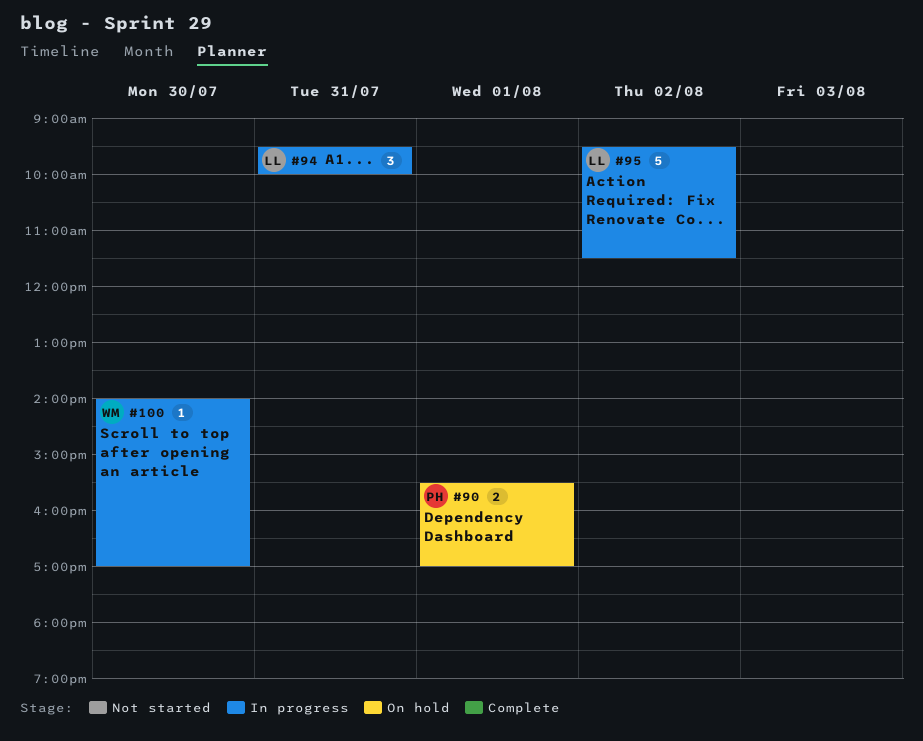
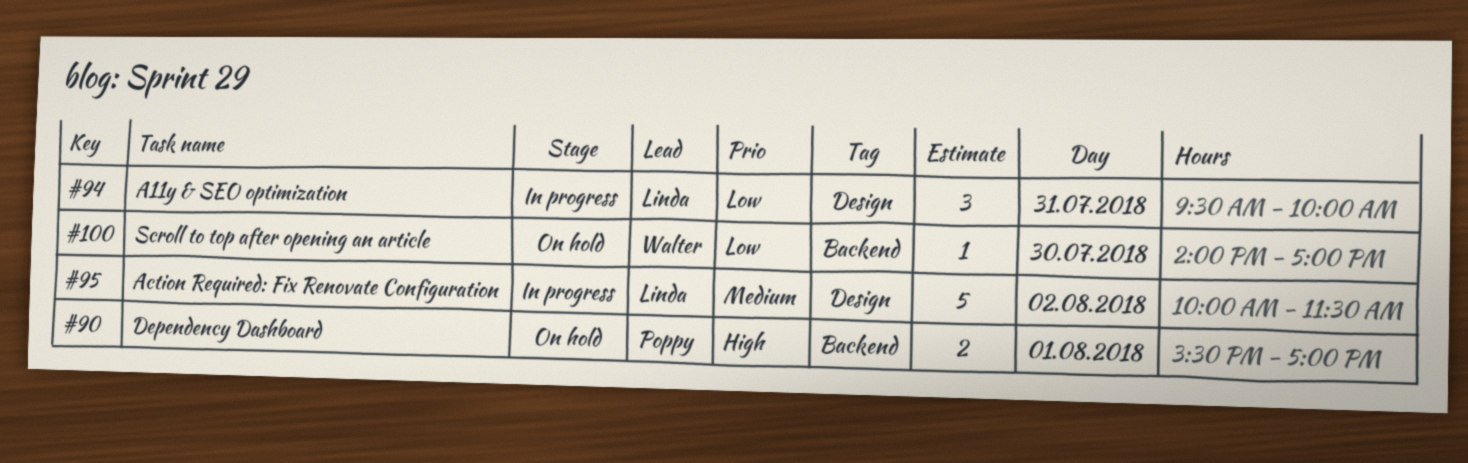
#95, begins: 09:30 -> 10:00
#100, status: In progress -> On hold

